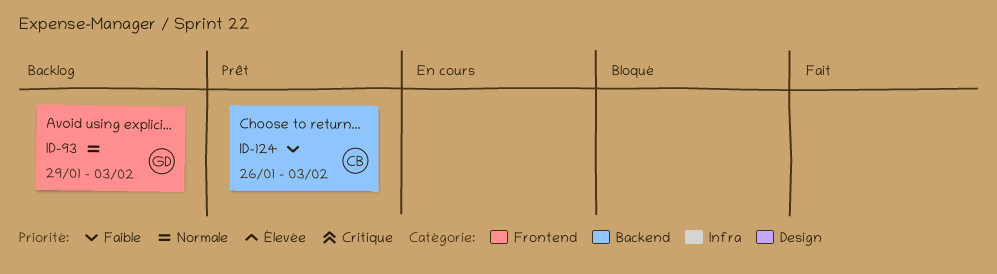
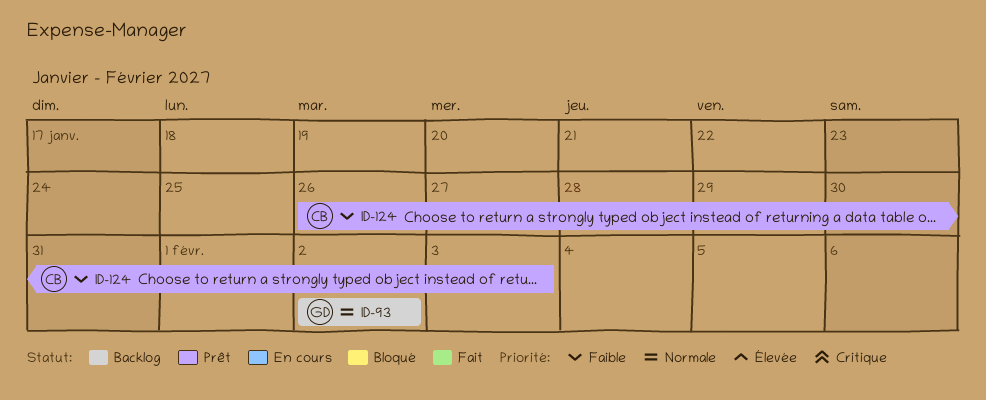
ID-93, start: Jan 29 -> Feb 2
ID-93, due: Feb 3 -> Feb 2

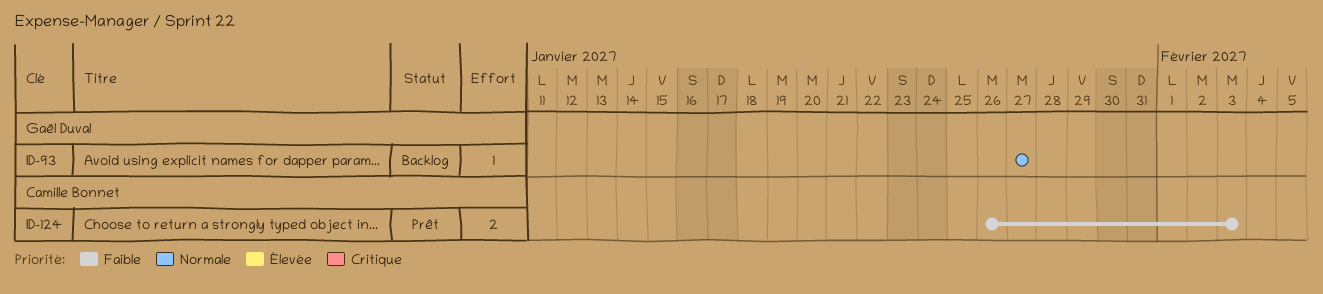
ID-93, start: Feb 2 -> Jan 27
ID-93, due: Feb 2 -> Jan 27

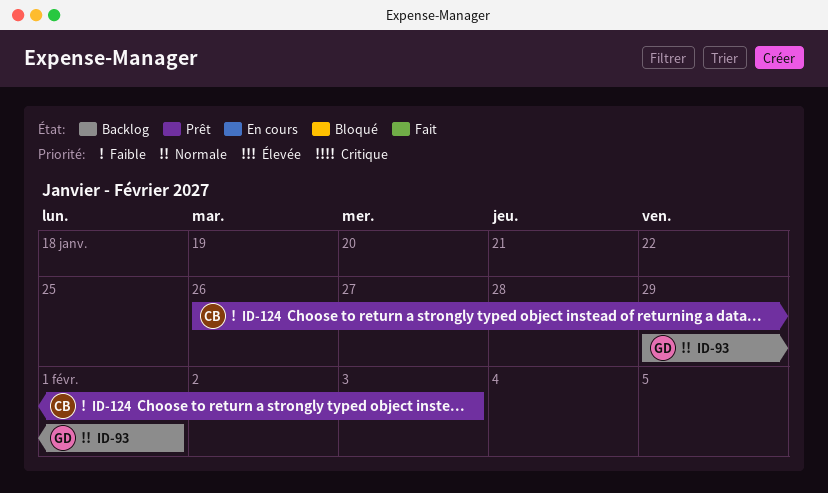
ID-93, start: Jan 27 -> Jan 29
ID-93, due: Jan 27 -> Feb 1

